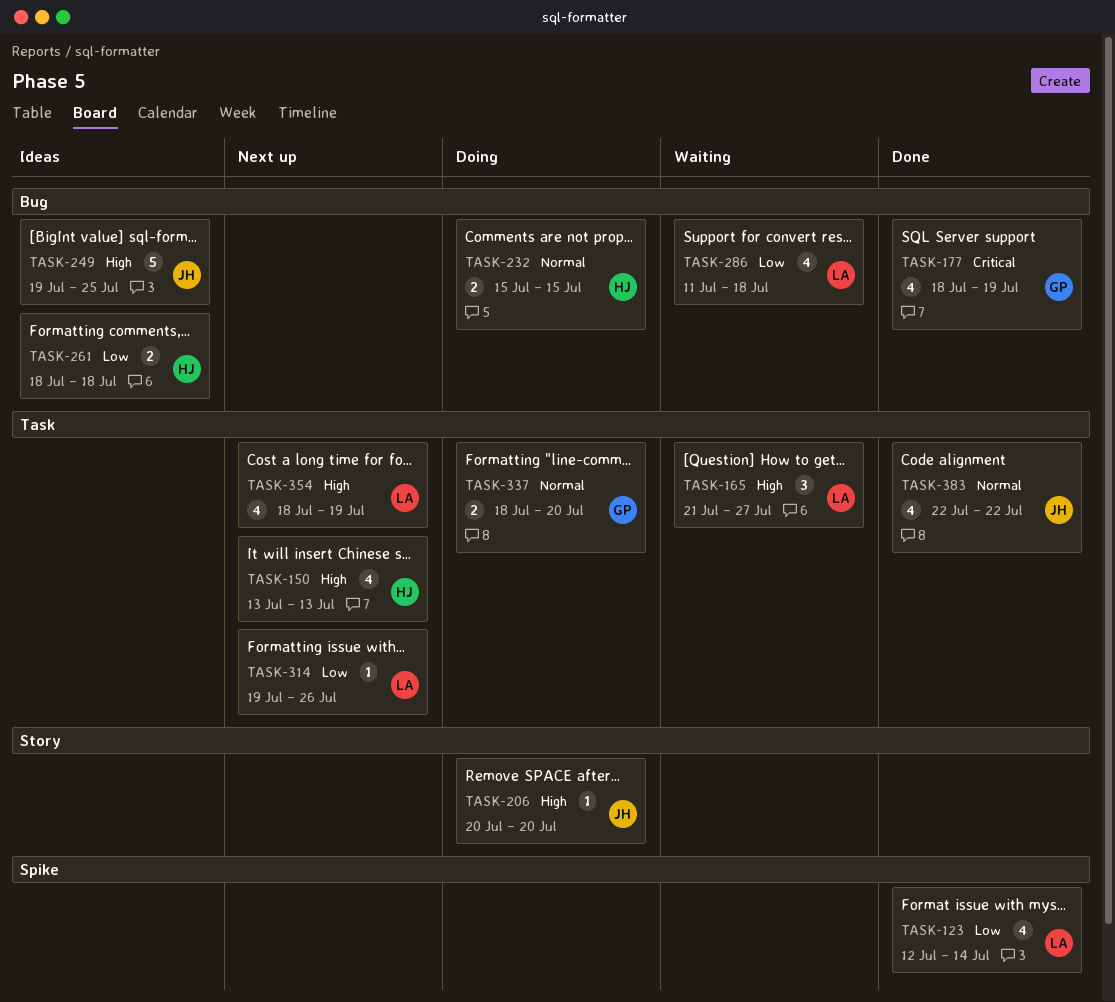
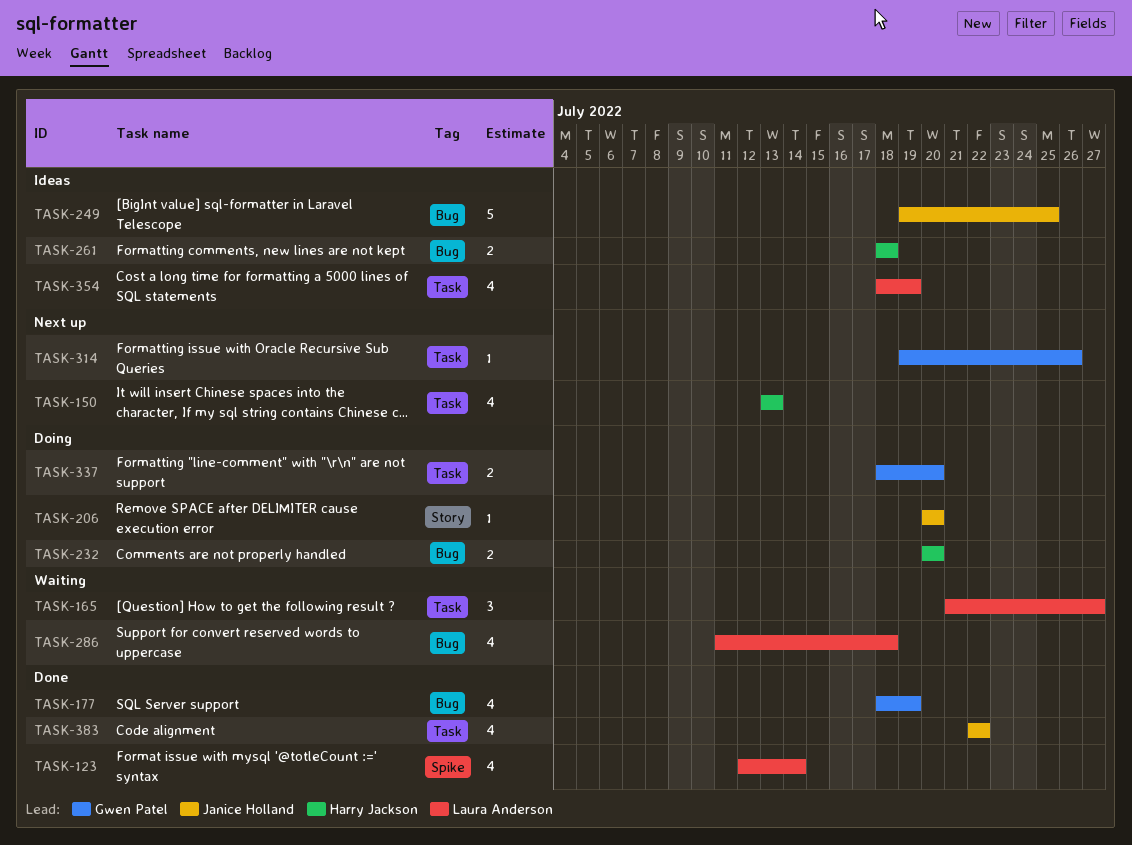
TASK-232, start: Jul 15 -> Jul 20
TASK-232, due: Jul 15 -> Jul 20
TASK-314, owner: Laura Anderson -> Gwen Patel
TASK-354, status: Next up -> Ideas

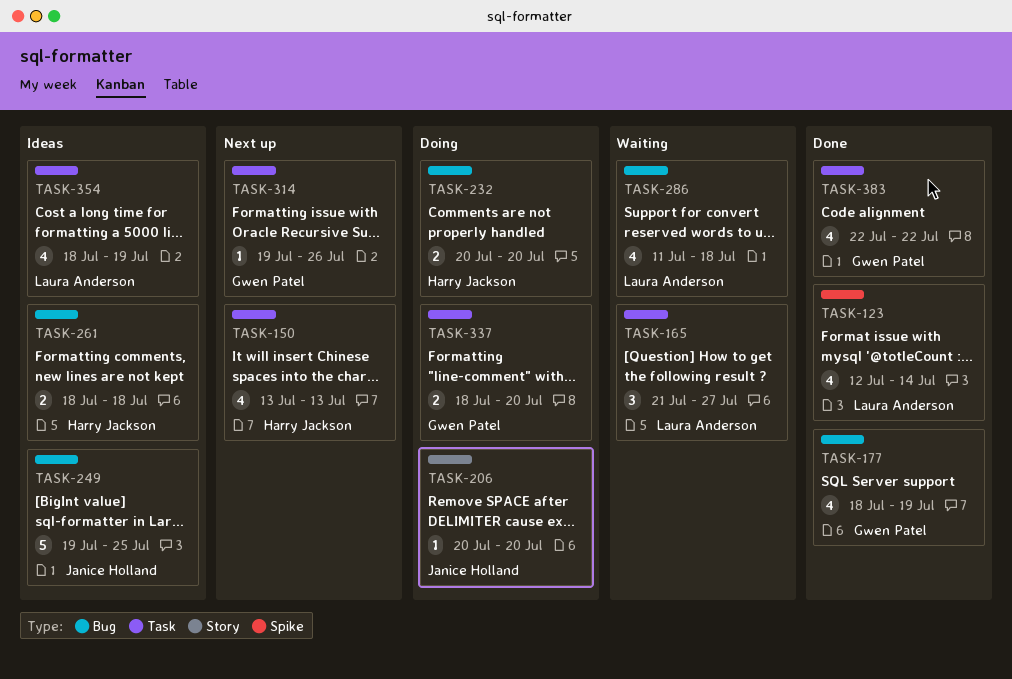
TASK-383, owner: Janice Holland -> Gwen Patel

